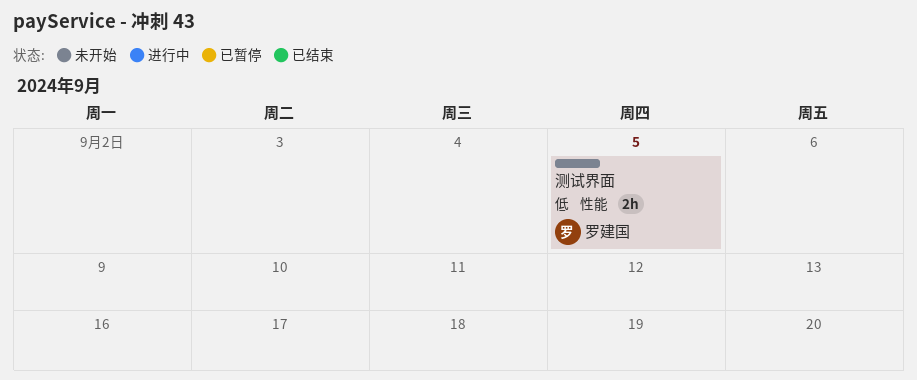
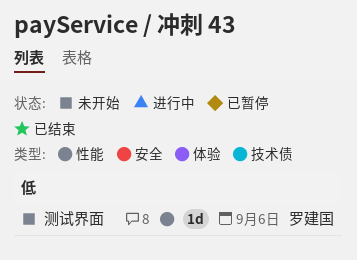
测试界面, estimate: 2h -> 1d
测试界面, due: Sep 5 -> Sep 6

